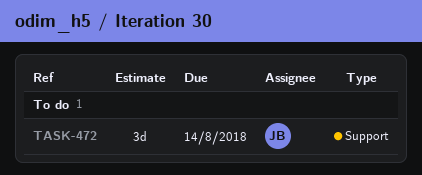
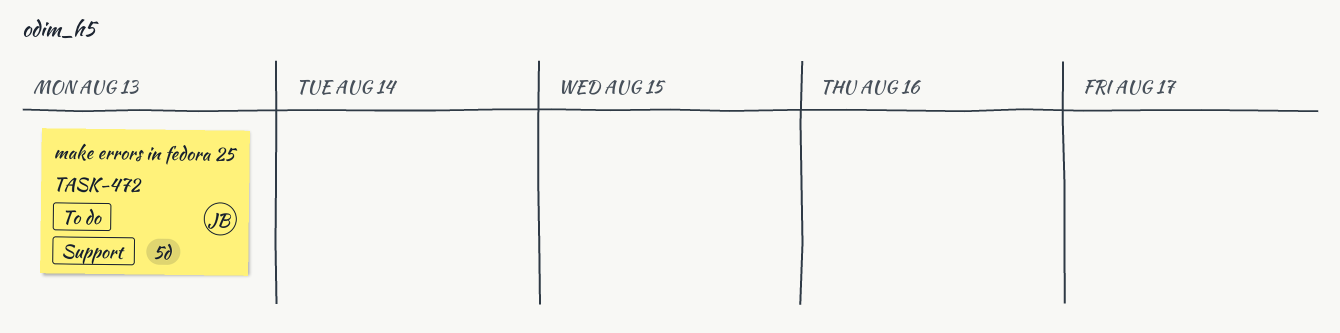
TASK-472, estimate: 3d -> 5d
TASK-472, due: Aug 14 -> Aug 13

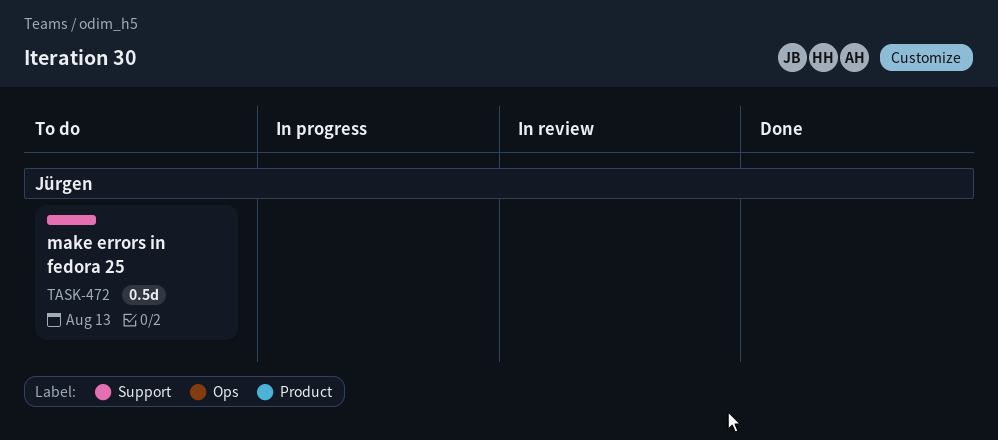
TASK-472, estimate: 5d -> 0.5d

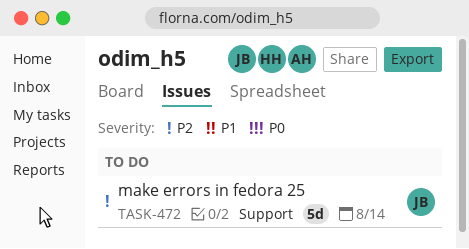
TASK-472, estimate: 0.5d -> 5d
TASK-472, due: Aug 13 -> Aug 14

